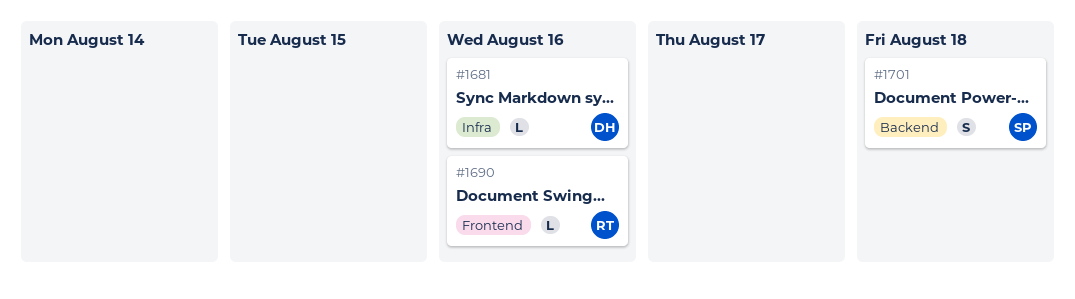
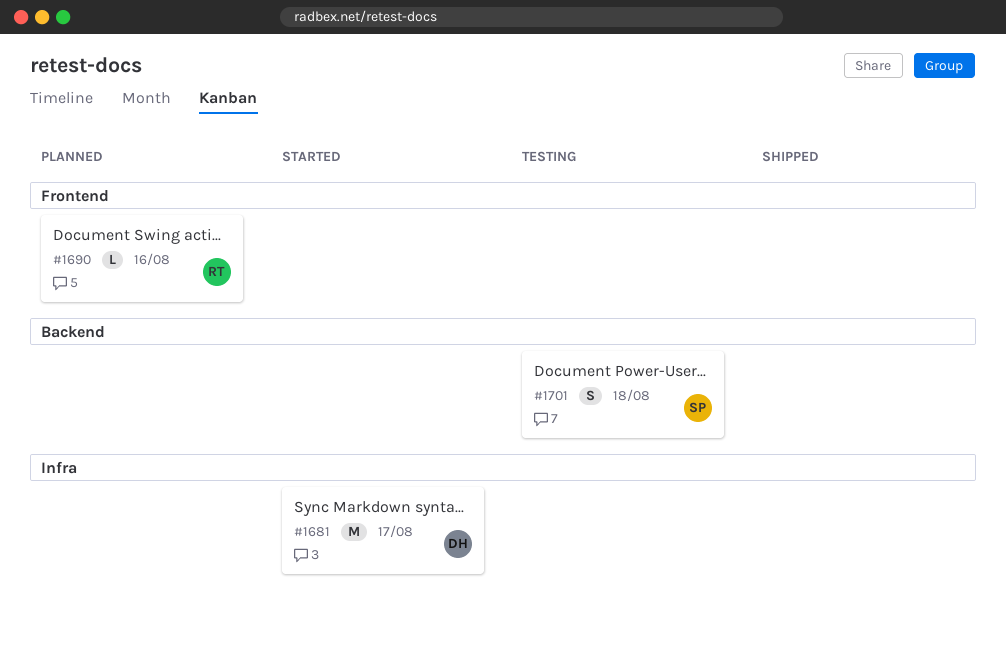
#1681, estimate: L -> M
#1681, due: Aug 16 -> Aug 17

